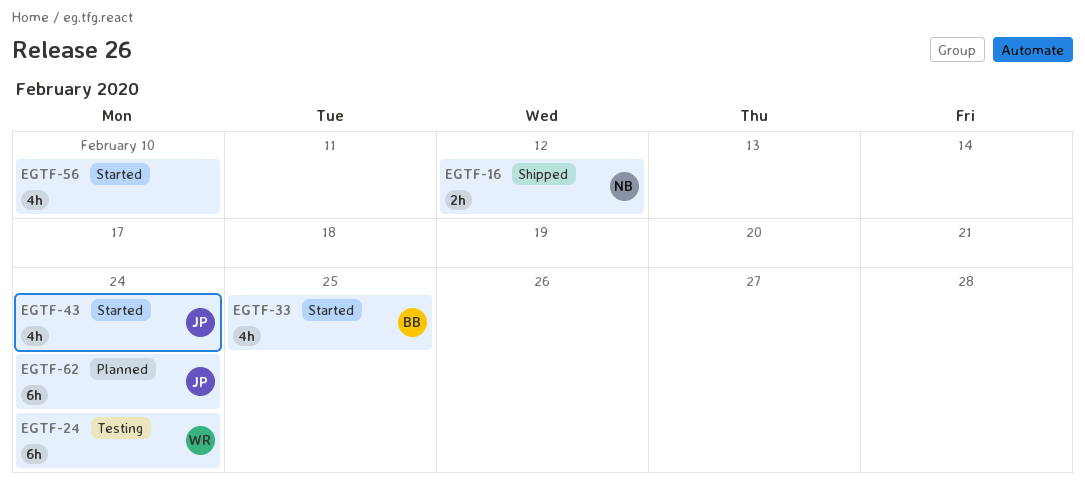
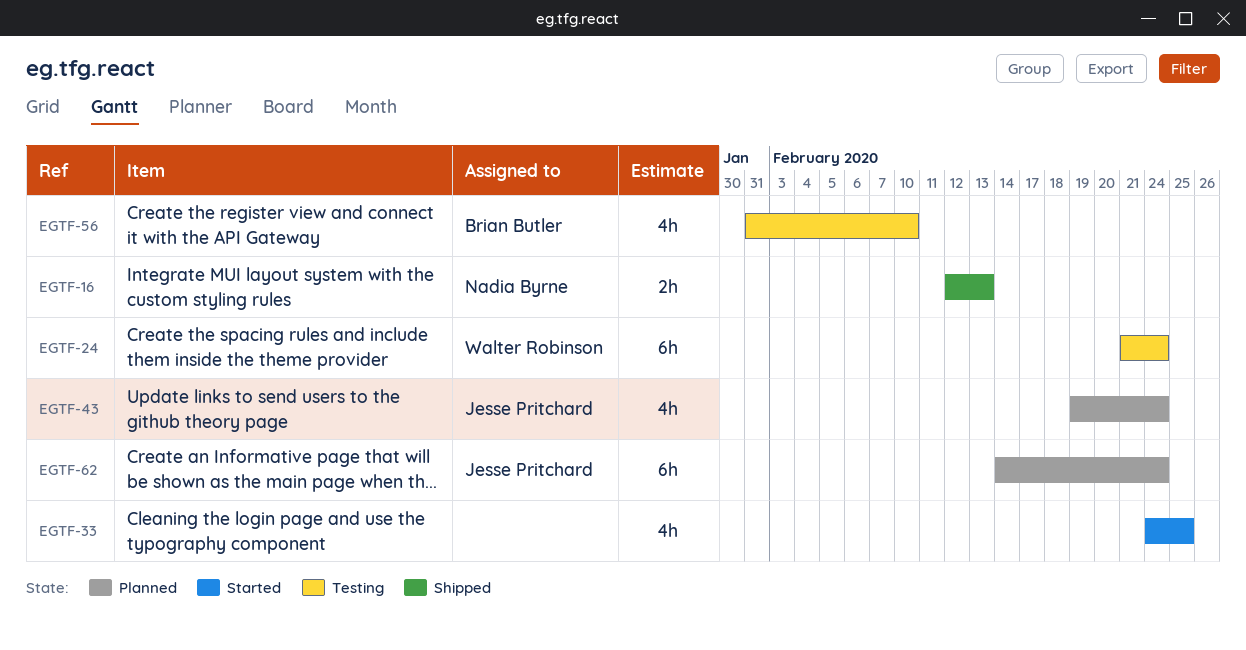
EGTF-16, due: Feb 12 -> Feb 13
EGTF-33, owner: Brian Butler -> none
EGTF-43, status: Started -> Planned
EGTF-56, status: Started -> Testing
EGTF-56, owner: none -> Brian Butler

